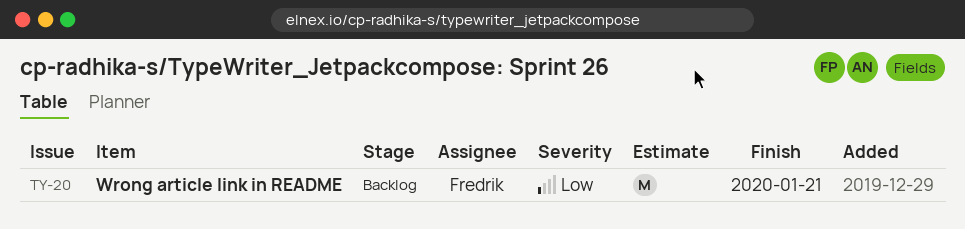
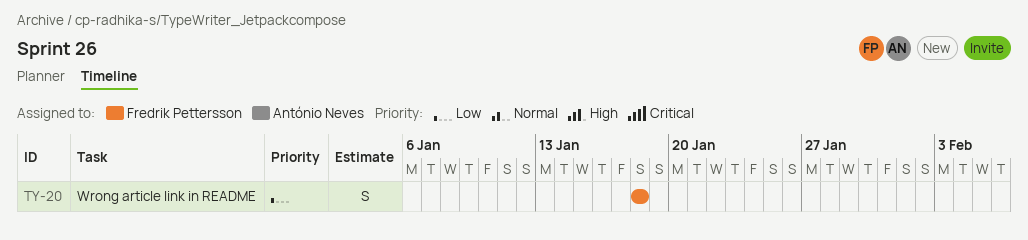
TY-20, estimate: M -> S
TY-20, due: Jan 21 -> Jan 18

